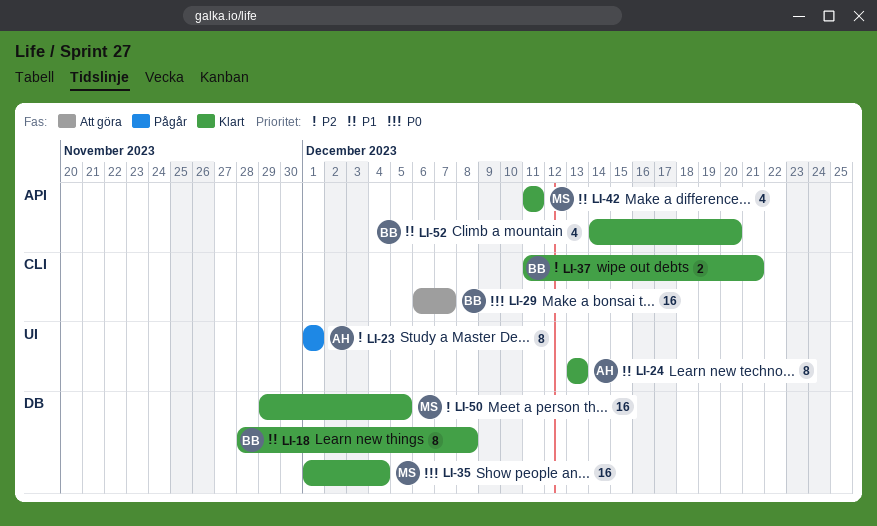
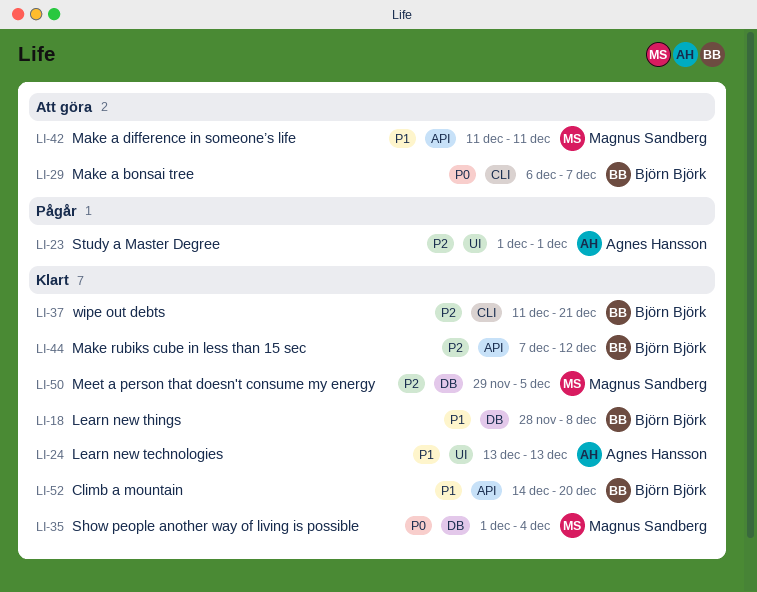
LI-42, status: Klart -> Att göra
LI-44: none -> present

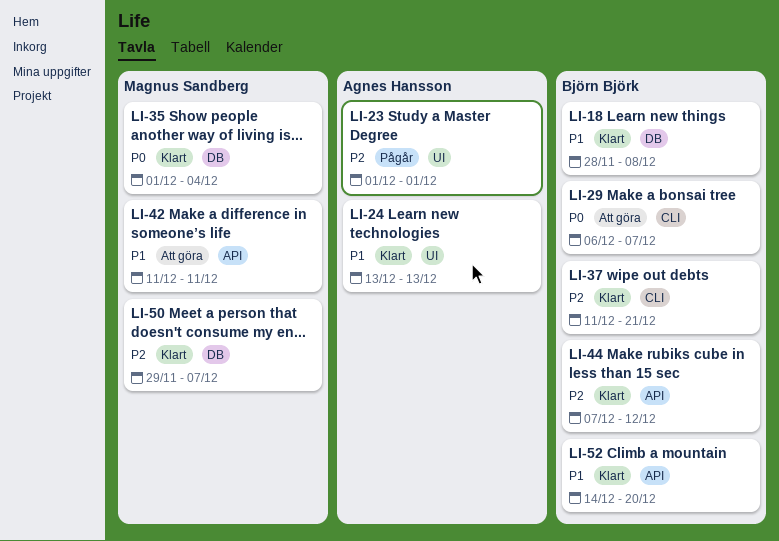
LI-50, due: Dec 5 -> Dec 7

